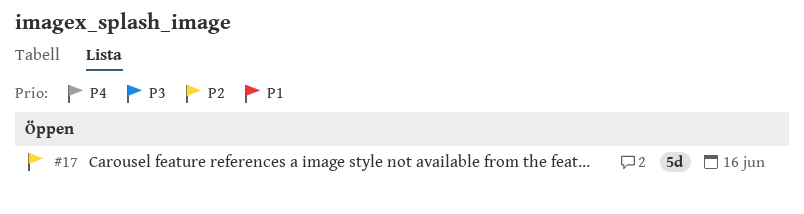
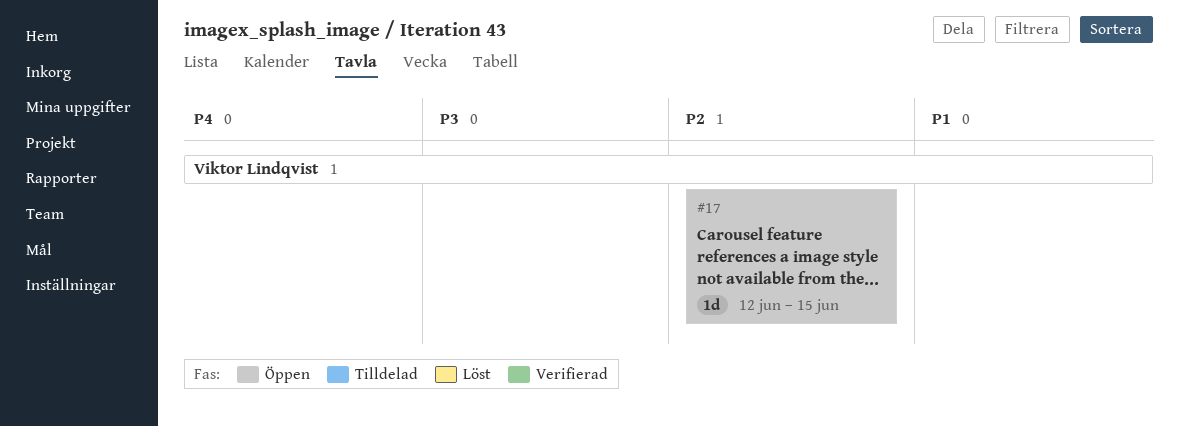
#17, estimate: 5d -> 1d
#17, due: Jun 16 -> Jun 15

